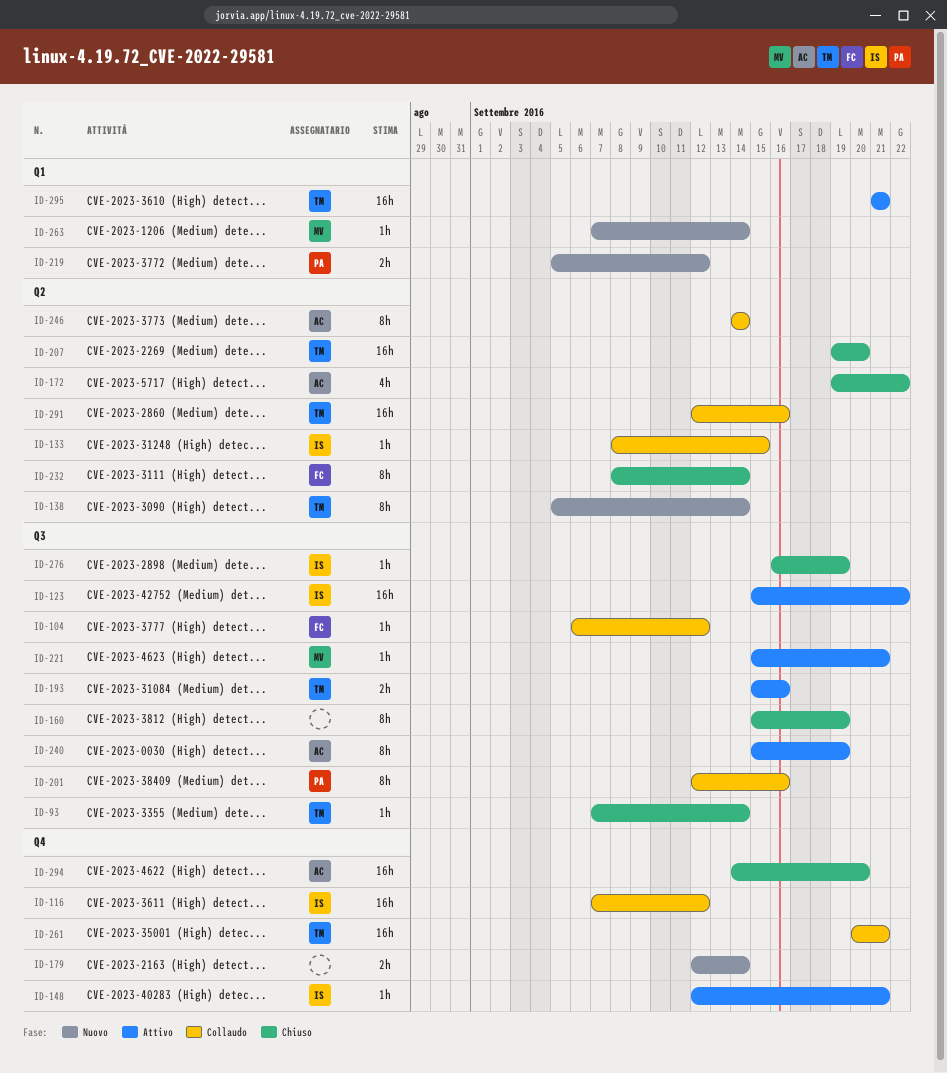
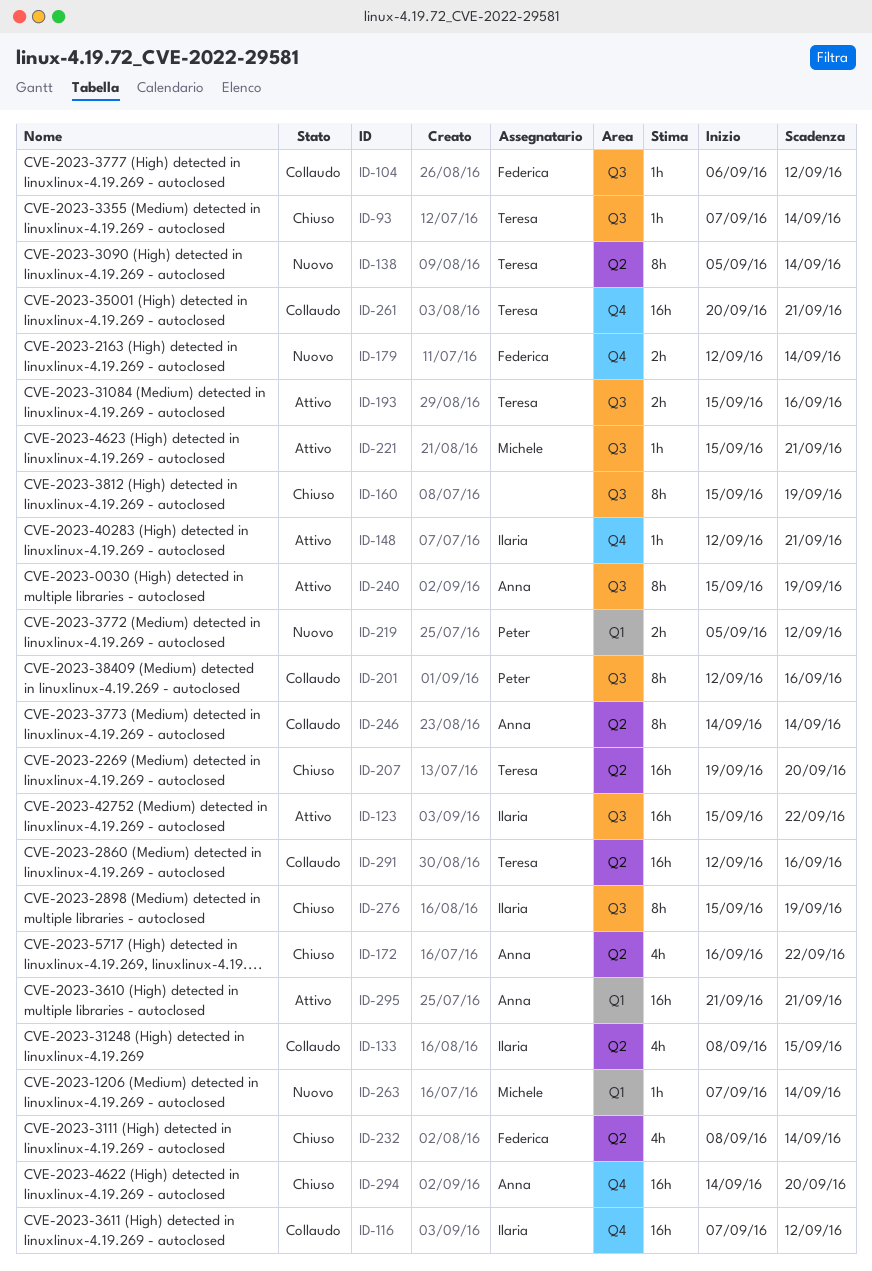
ID-133, estimate: 1h -> 4h
ID-172, start: Sep 19 -> Sep 16
ID-179, owner: none -> Federica
ID-232, estimate: 8h -> 4h
ID-276, estimate: 1h -> 8h
ID-276, start: Sep 16 -> Sep 15
ID-295, owner: Teresa -> Anna

